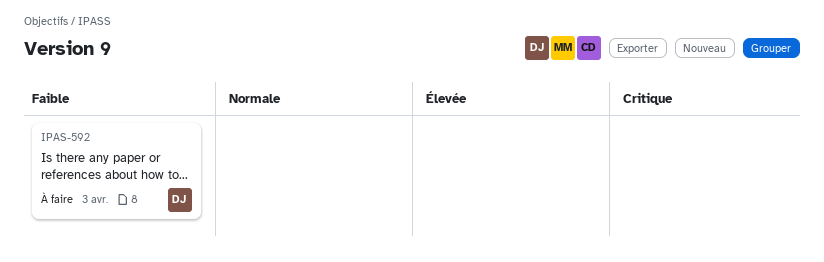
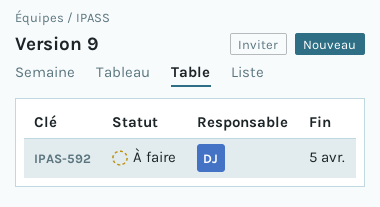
IPAS-592, due: Apr 3 -> Apr 5

